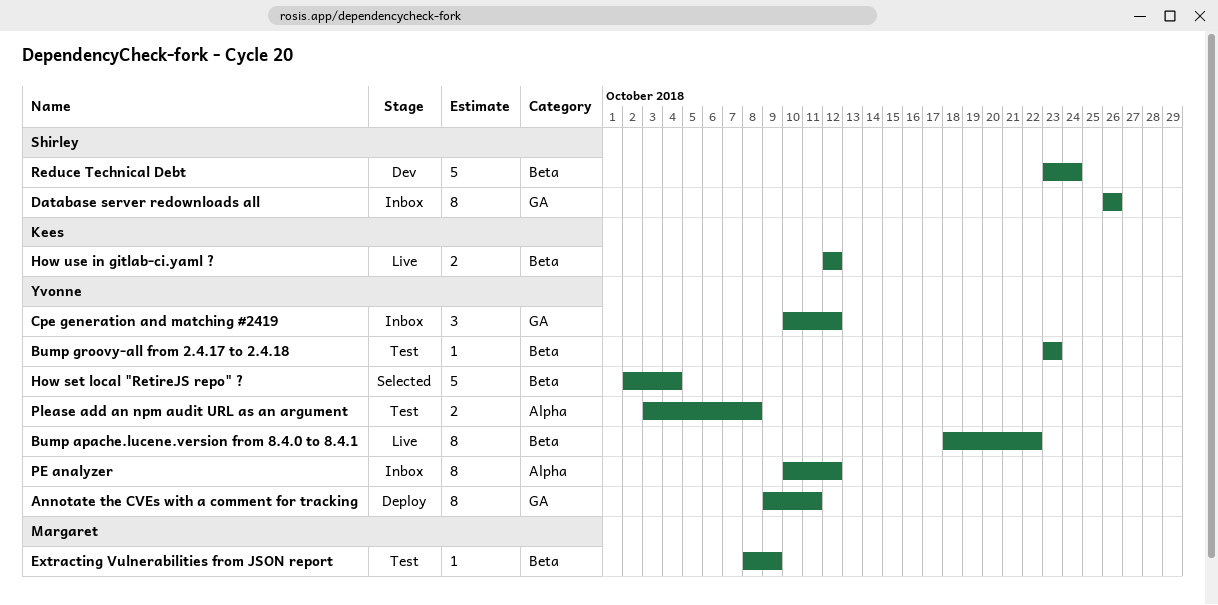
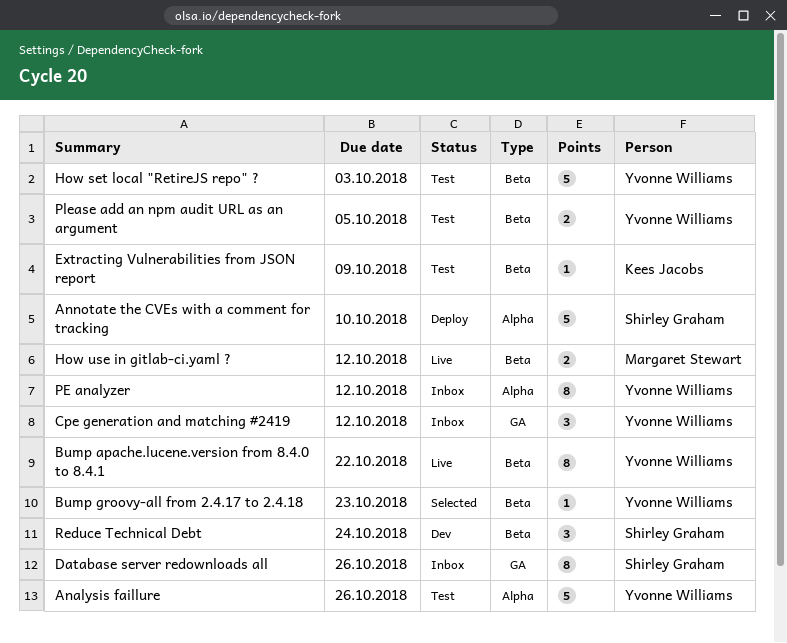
Analysis faillure: none -> present
Annotate the CVEs with a comment for tracking, owner: Yvonne Williams -> Shirley Graham
Annotate the CVEs with a comment for tracking, label: GA -> Alpha
Annotate the CVEs with a comment for tracking, estimate: 8 -> 5
Annotate the CVEs with a comment for tracking, due: Oct 11 -> Oct 10
Bump groovy-all from 2.4.17 to 2.4.18, status: Test -> Selected
Extracting Vulnerabilities from JSON report, owner: Margaret Stewart -> Kees Jacobs
How set local "RetireJS repo" ?, status: Selected -> Test
How set local "RetireJS repo" ?, due: Oct 4 -> Oct 3
How use in gitlab-ci.yaml ?, owner: Kees Jacobs -> Margaret Stewart
Please add an npm audit URL as an argument, label: Alpha -> Beta
Please add an npm audit URL as an argument, due: Oct 8 -> Oct 5
Reduce Technical Debt, estimate: 5 -> 3

